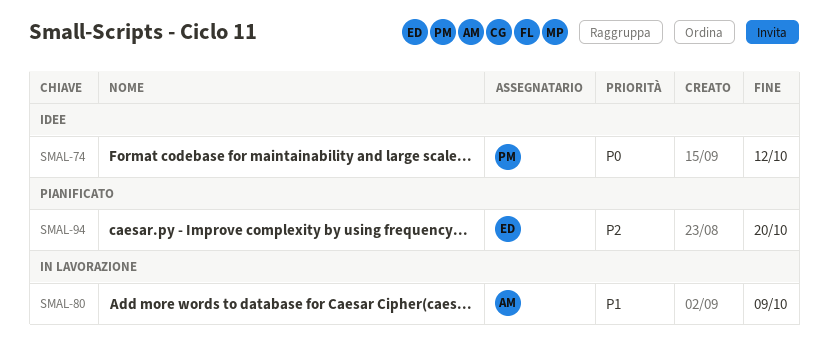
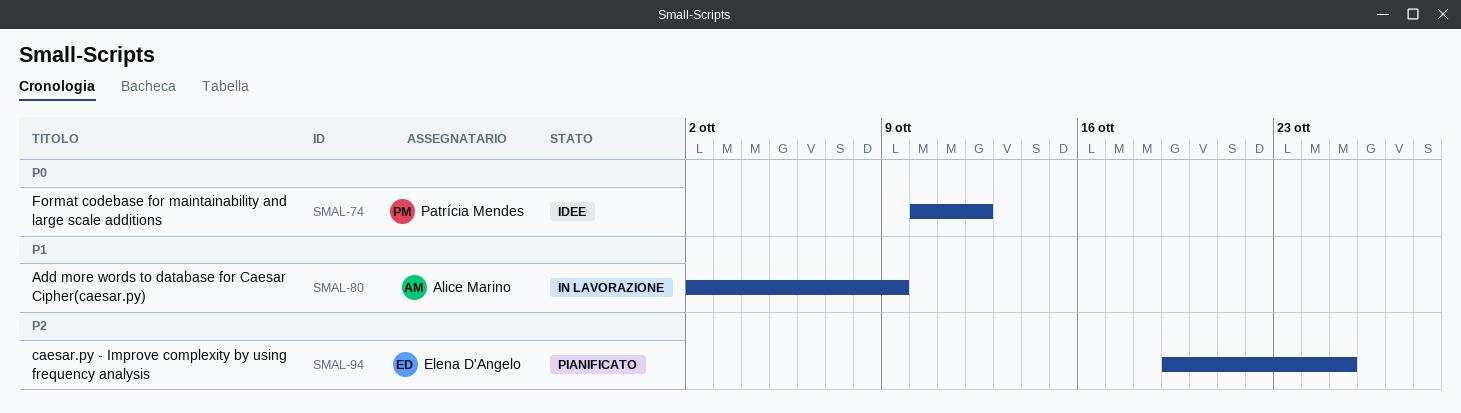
SMAL-94, due: Oct 20 -> Oct 25

